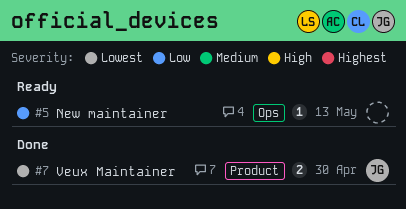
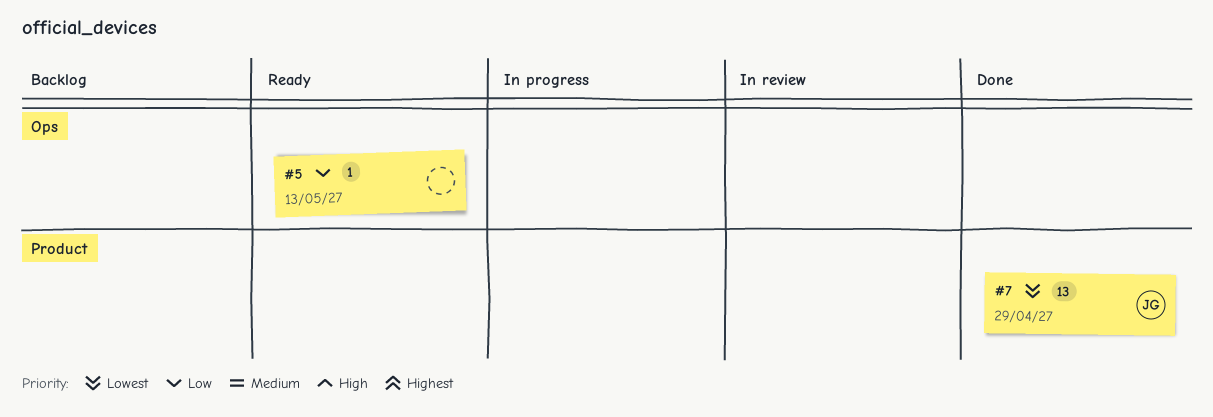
#7, estimate: 2 -> 13
#7, due: Apr 30 -> Apr 29

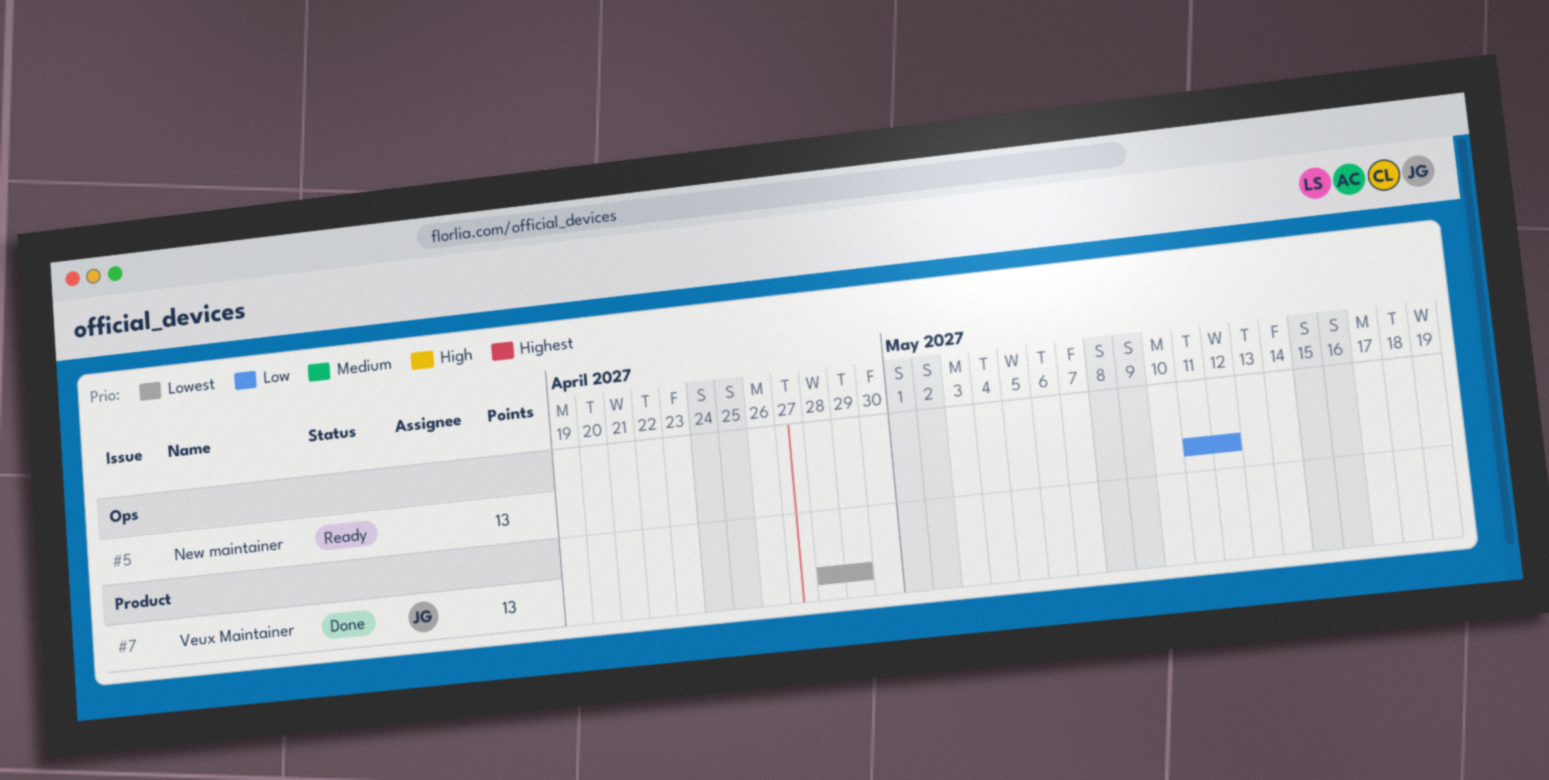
#5, estimate: 1 -> 13
#5, due: May 13 -> May 12

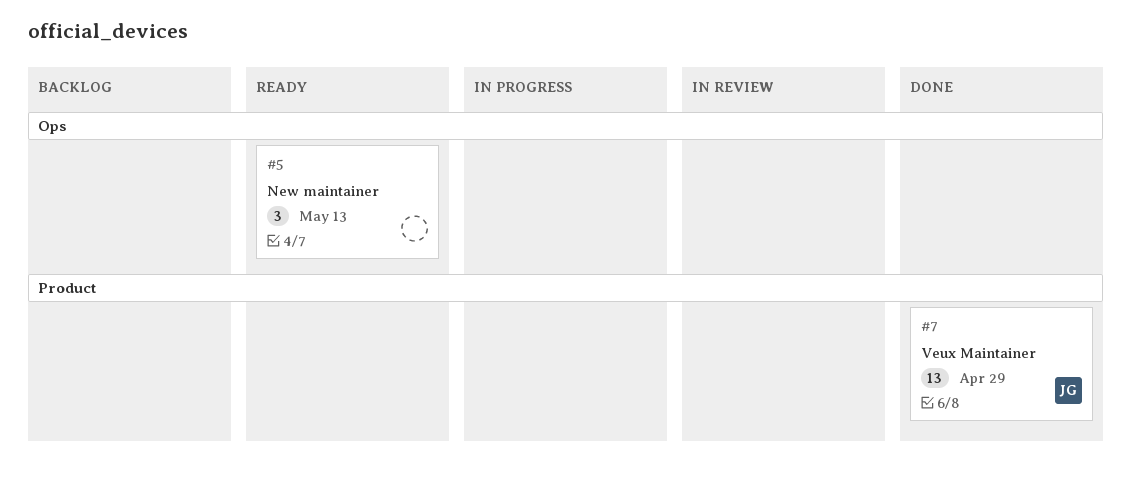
#5, estimate: 13 -> 3
#5, due: May 12 -> May 13

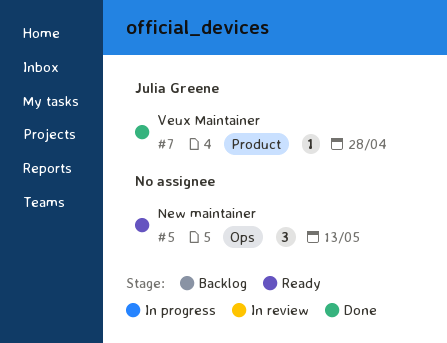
#7, estimate: 13 -> 1
#7, due: Apr 29 -> Apr 28

